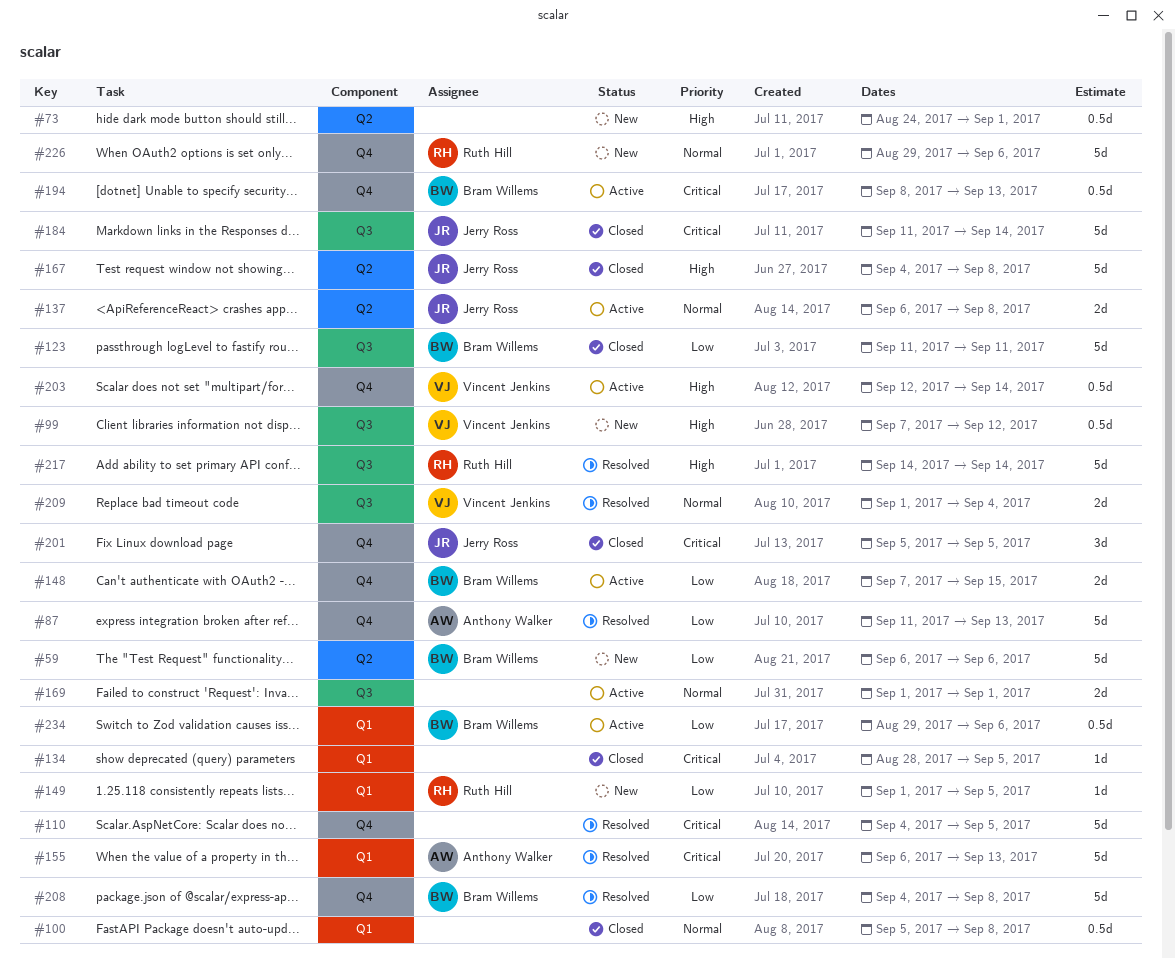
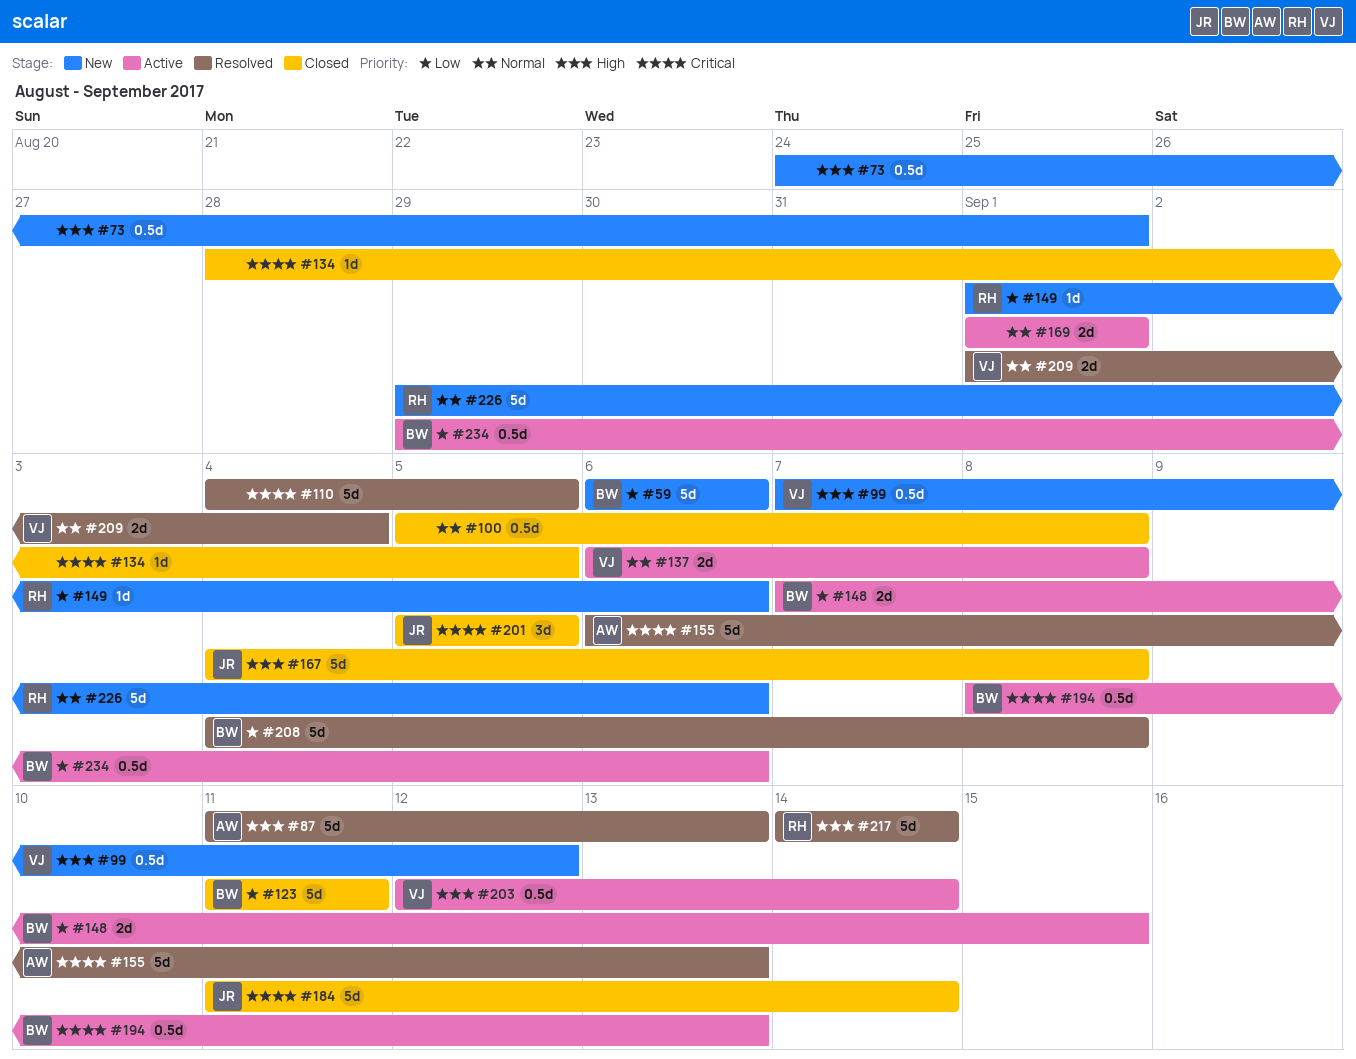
#87, priority: Low -> High
#137, owner: Jerry Ross -> Vincent Jenkins
#149, due: Sep 5 -> Sep 6

